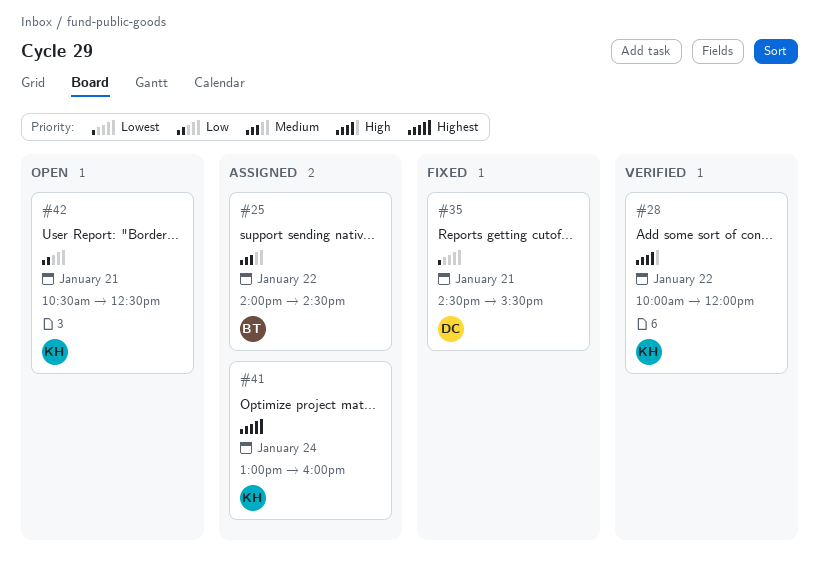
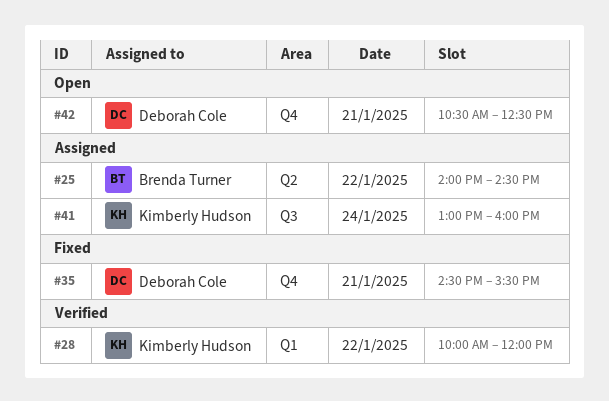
#42, owner: Kimberly Hudson -> Deborah Cole

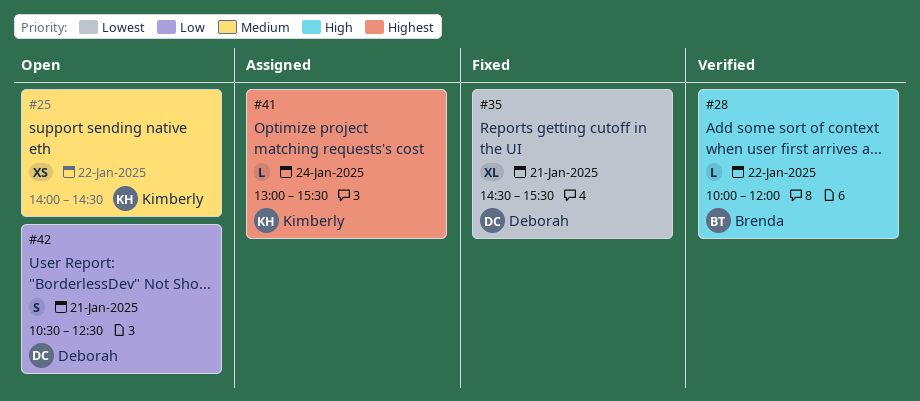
#25, status: Assigned -> Open
#25, owner: Brenda Turner -> Kimberly Hudson
#28, owner: Kimberly Hudson -> Brenda Turner
#41, ends: 16:00 -> 15:30

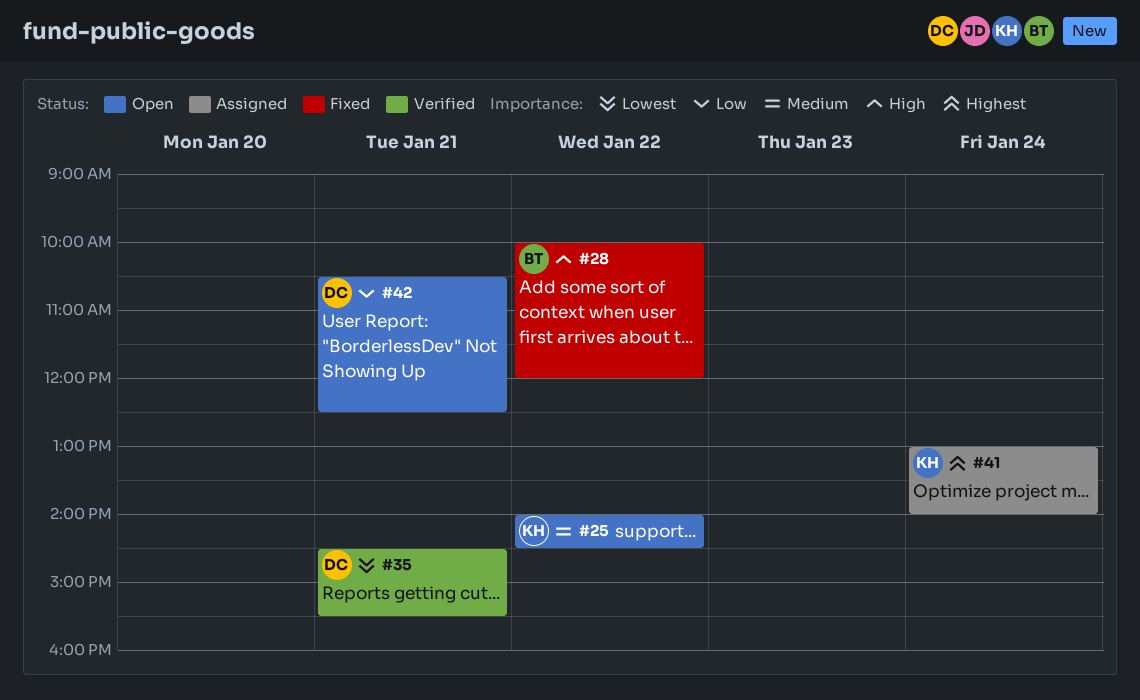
#28, status: Verified -> Fixed
#35, status: Fixed -> Verified
#41, ends: 15:30 -> 14:00

